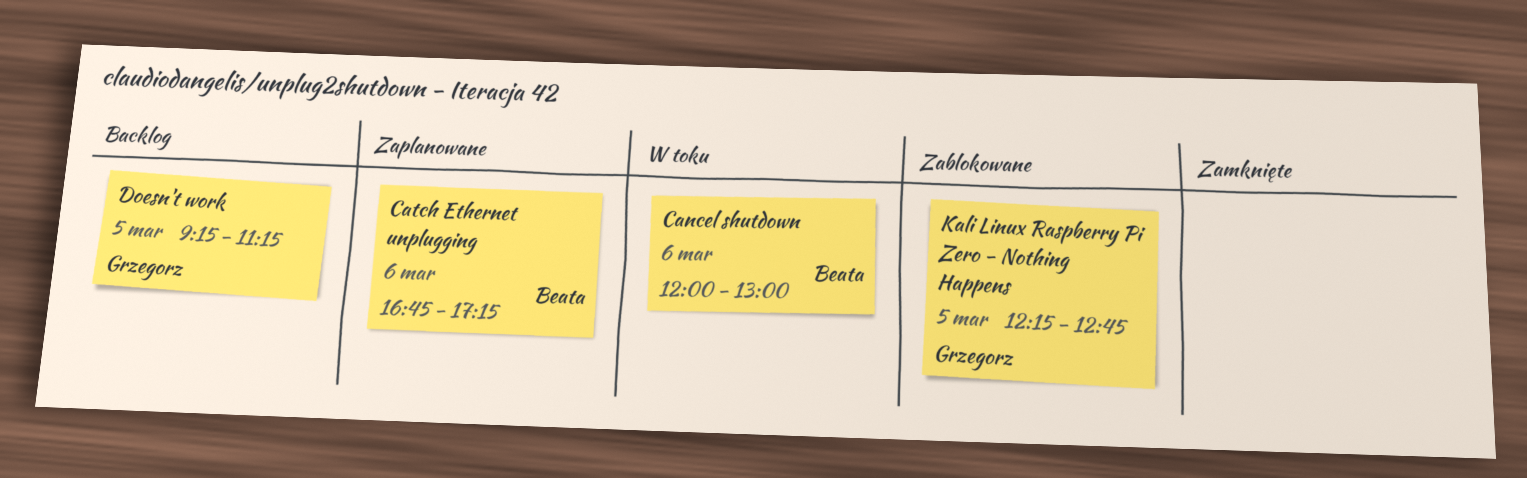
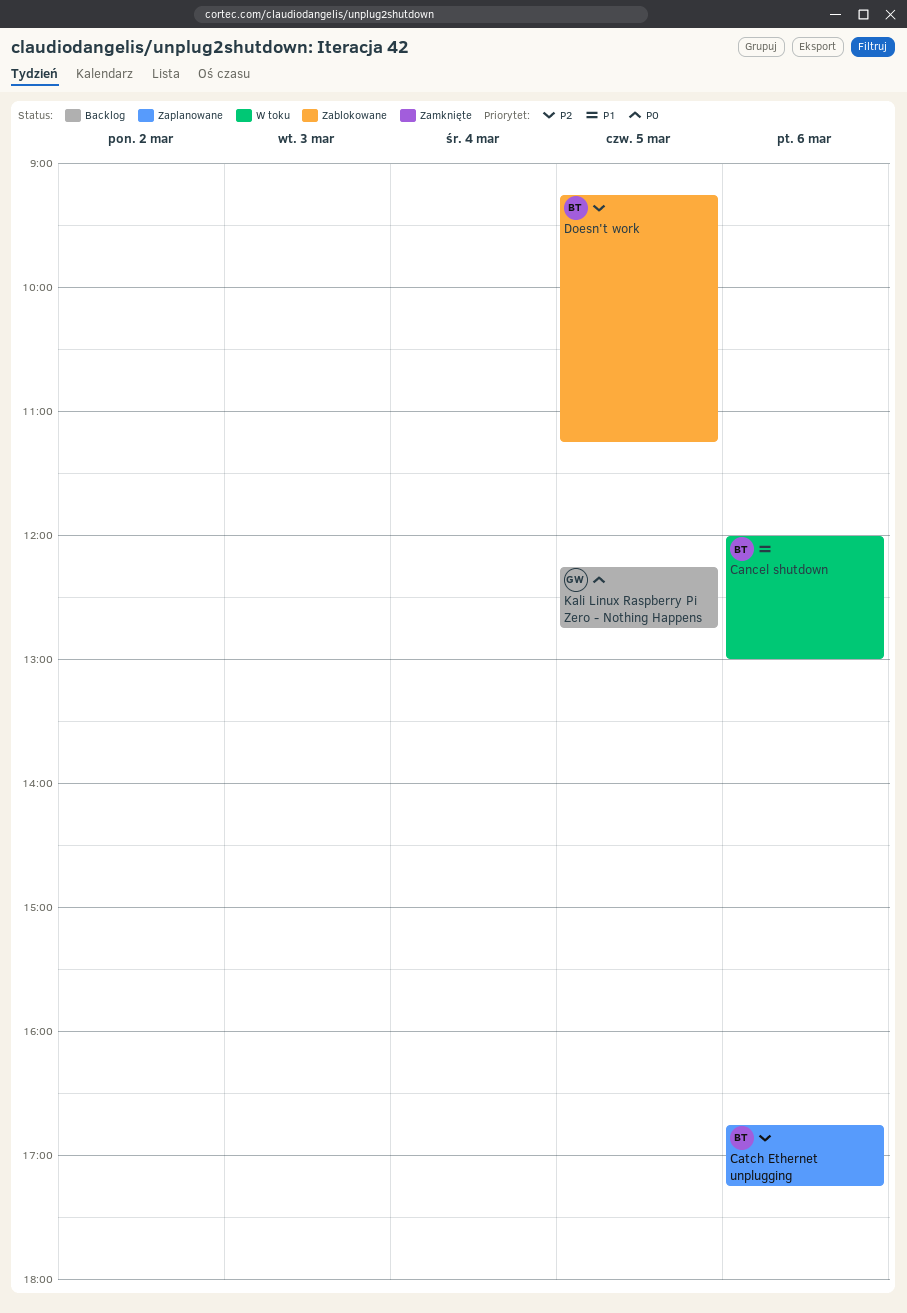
Doesn't work, status: Backlog -> Zablokowane
Doesn't work, owner: Grzegorz -> Beata
Kali Linux Raspberry Pi Zero - Nothing Happens, status: Zablokowane -> Backlog

